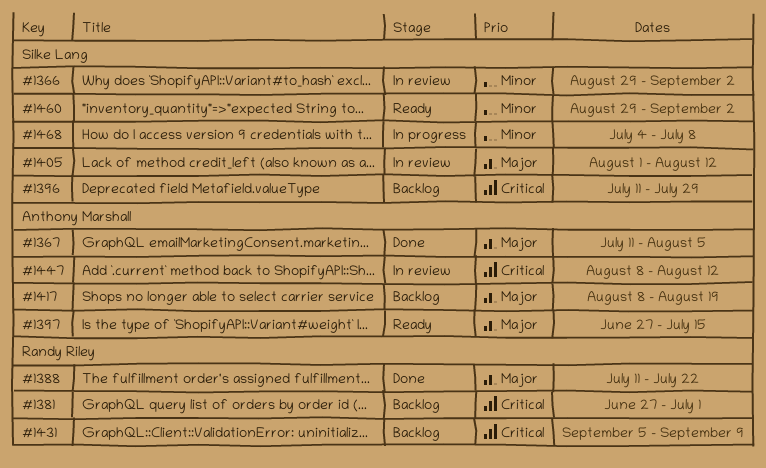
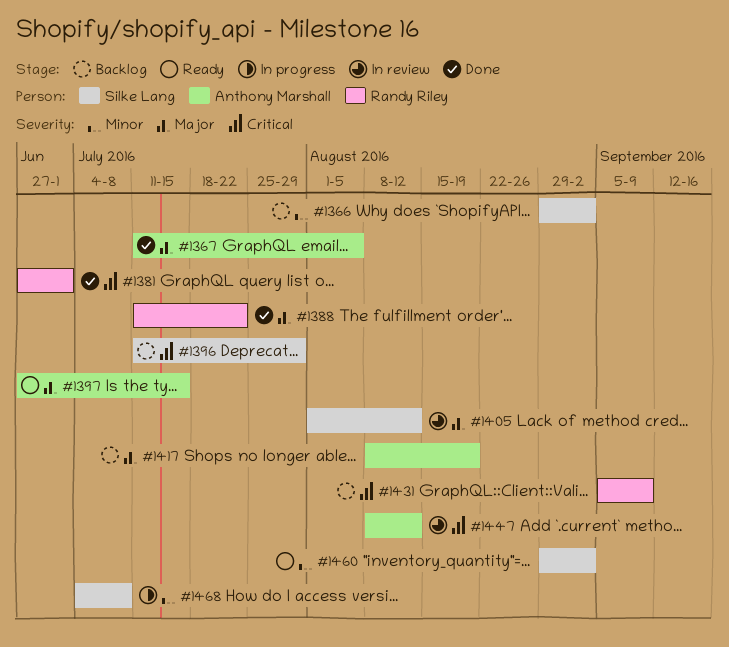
#1366, status: In review -> Backlog
#1381, status: Backlog -> Done

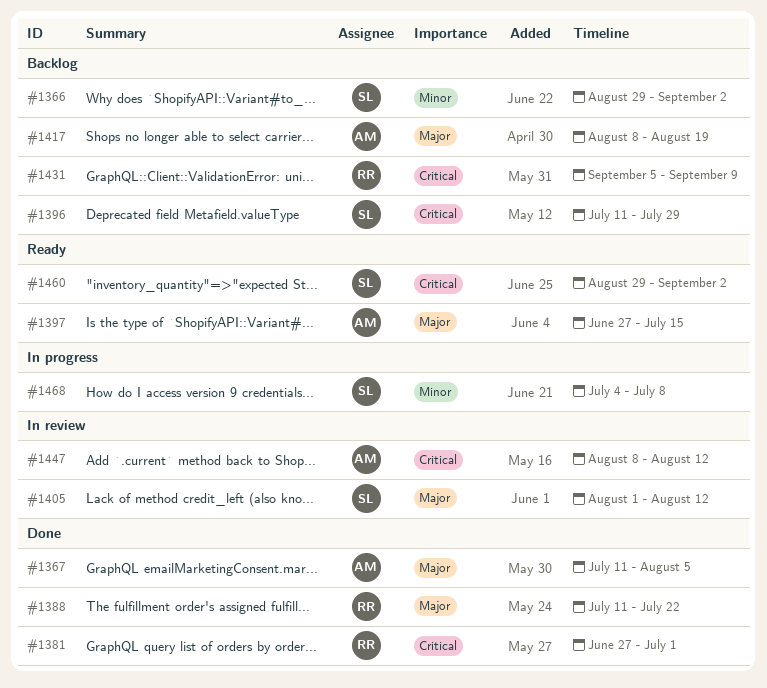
#1460, priority: Minor -> Critical

